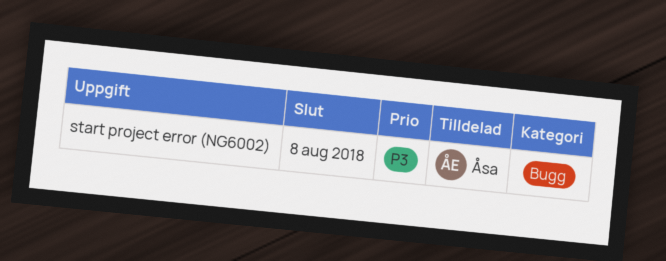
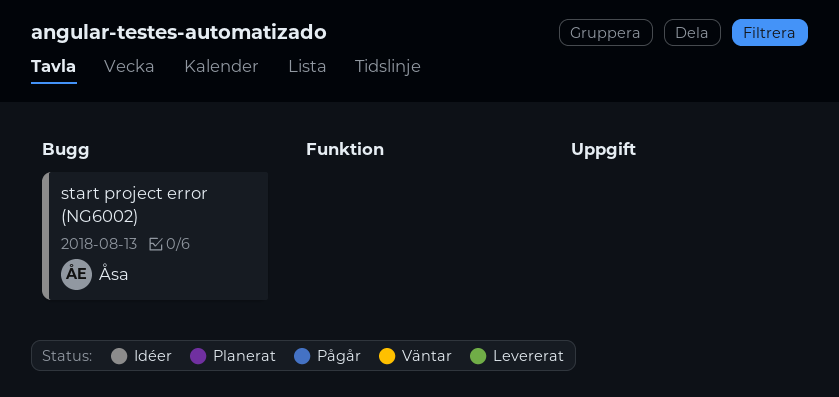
start project error (NG6002), due: Aug 8 -> Aug 13

